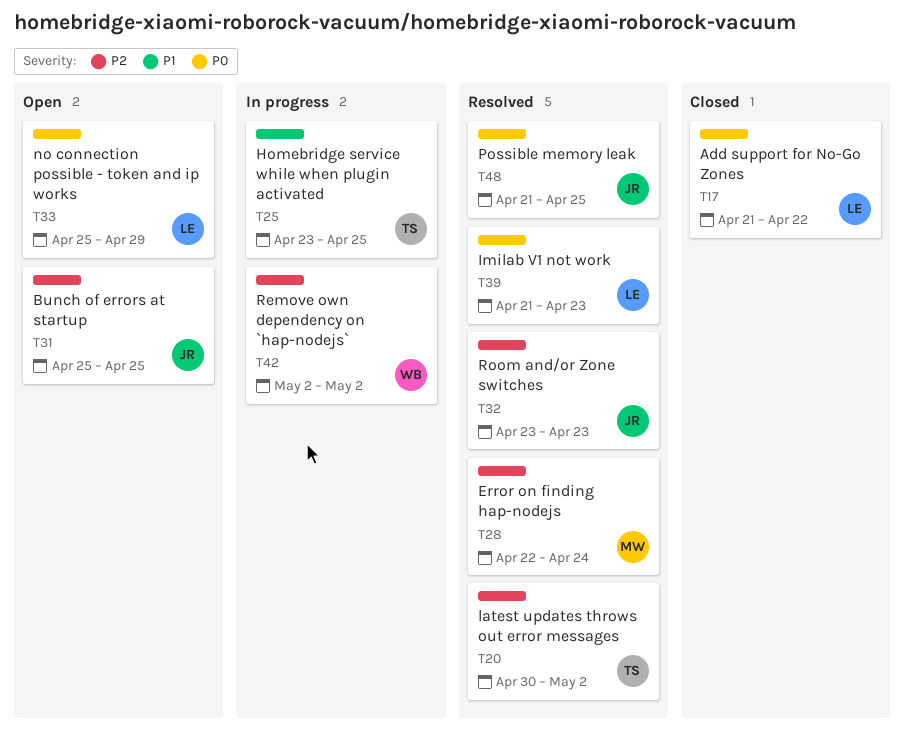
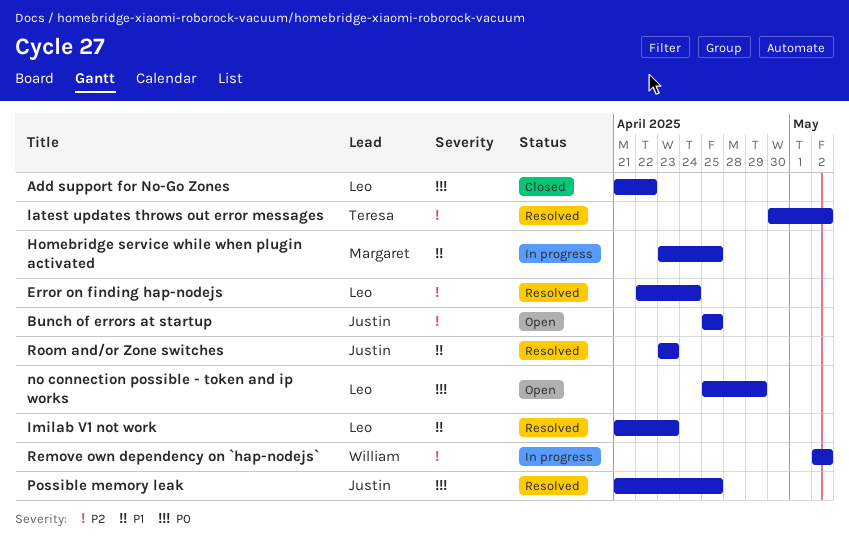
Error on finding hap-nodejs, owner: Margaret -> Leo
Homebridge service while when plugin activated, owner: Teresa -> Margaret
Imilab V1 not work, priority: P0 -> P1
Room and/or Zone switches, priority: P2 -> P1

